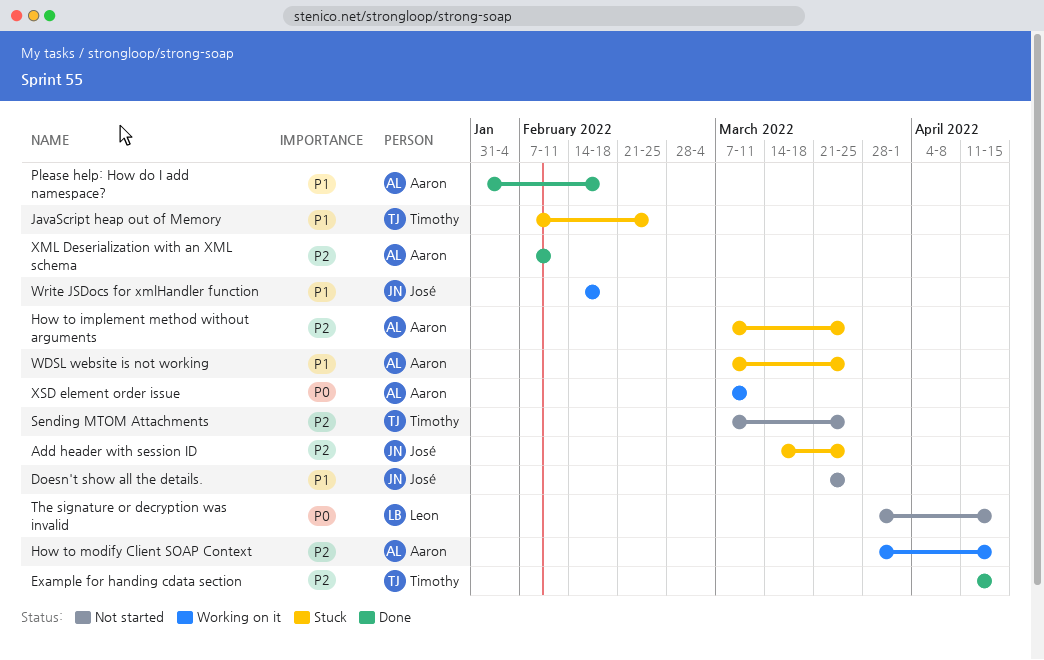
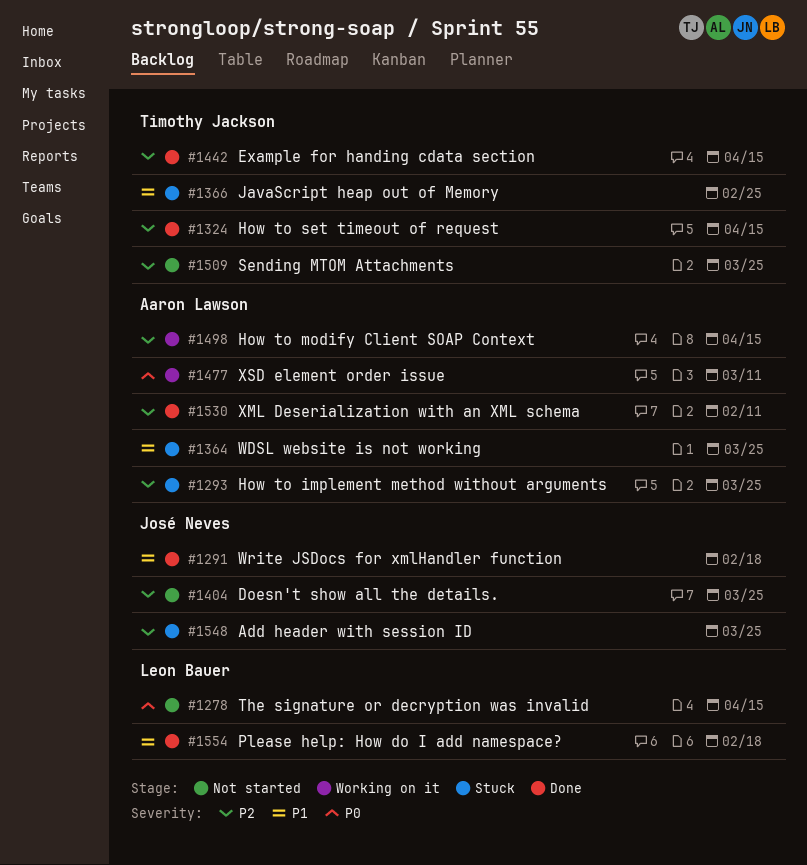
Doesn't show all the details., priority: P1 -> P2
How to set timeout of request: none -> present
Please help: How do I add namespace?, owner: Aaron Lawson -> Leon Bauer
Write JSDocs for xmlHandler function, status: Working on it -> Done

